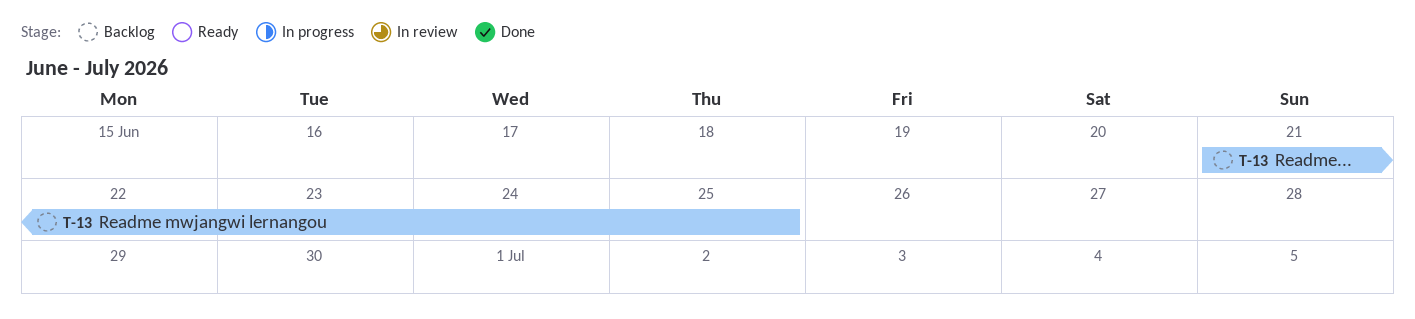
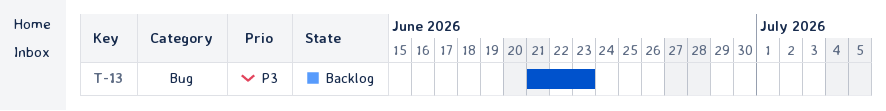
T-13, due: Jun 25 -> Jun 23

